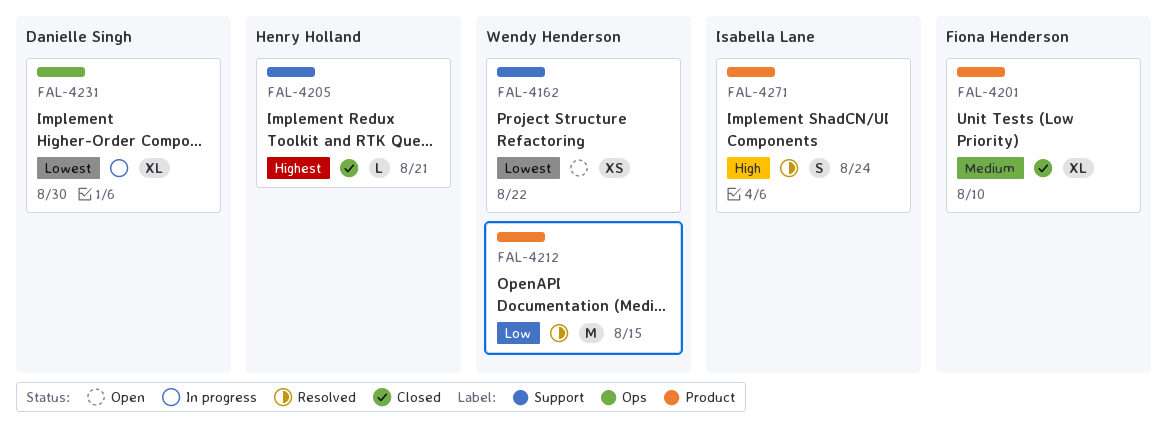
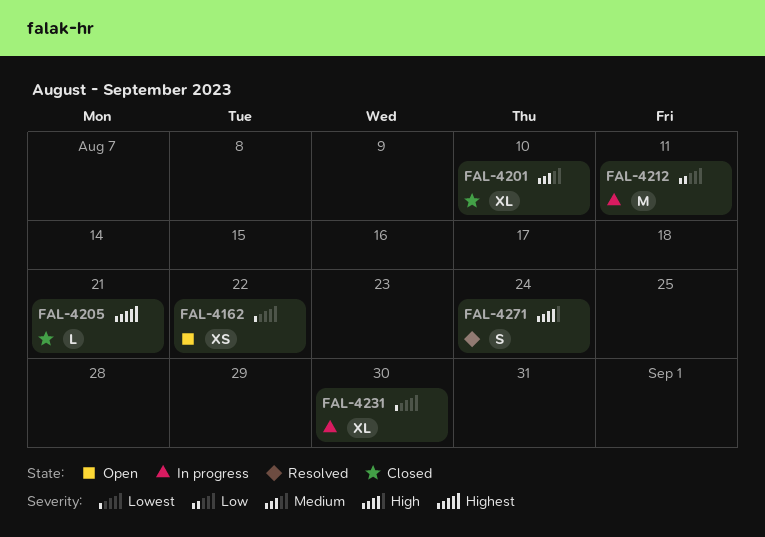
FAL-4212, status: Resolved -> In progress
FAL-4212, due: Aug 15 -> Aug 11

